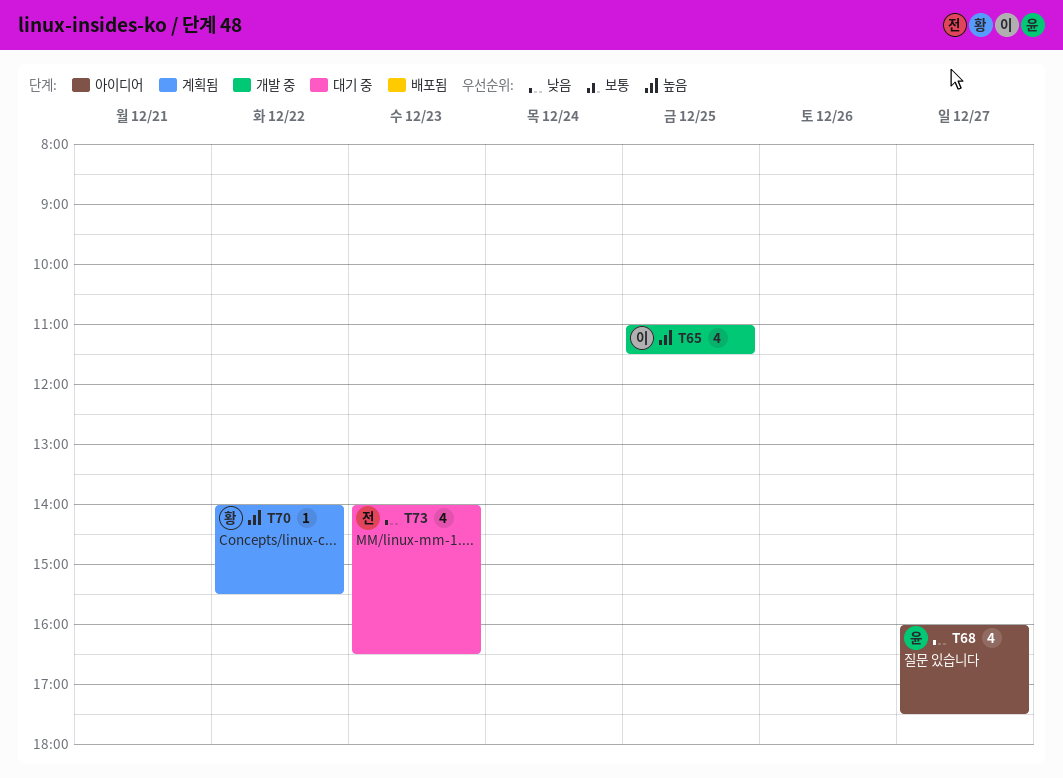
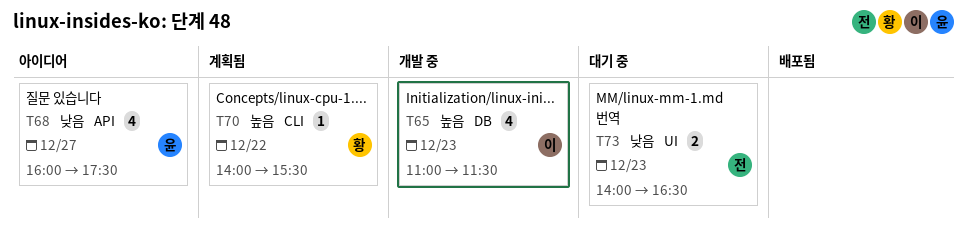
T65, day: Dec 25 -> Dec 23
T73, estimate: 4 -> 2

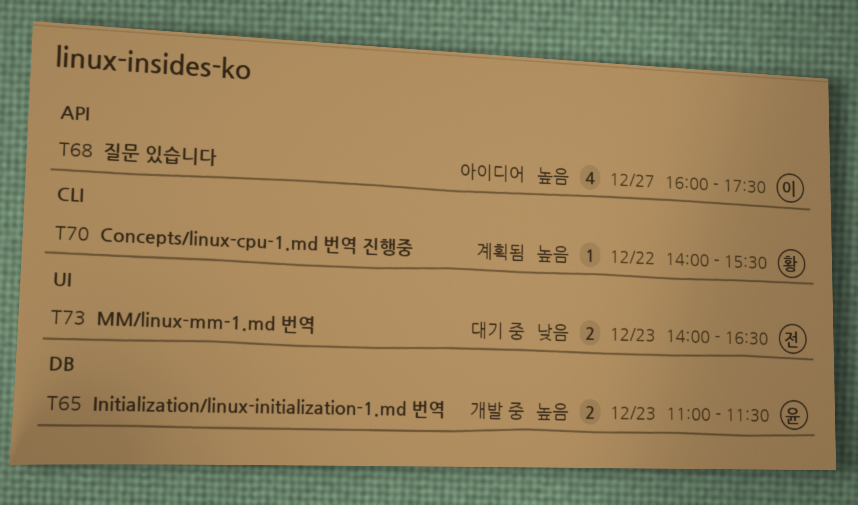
T65, owner: 이 -> 윤
T65, estimate: 4 -> 2
T68, owner: 윤 -> 이
T68, priority: 낮음 -> 높음

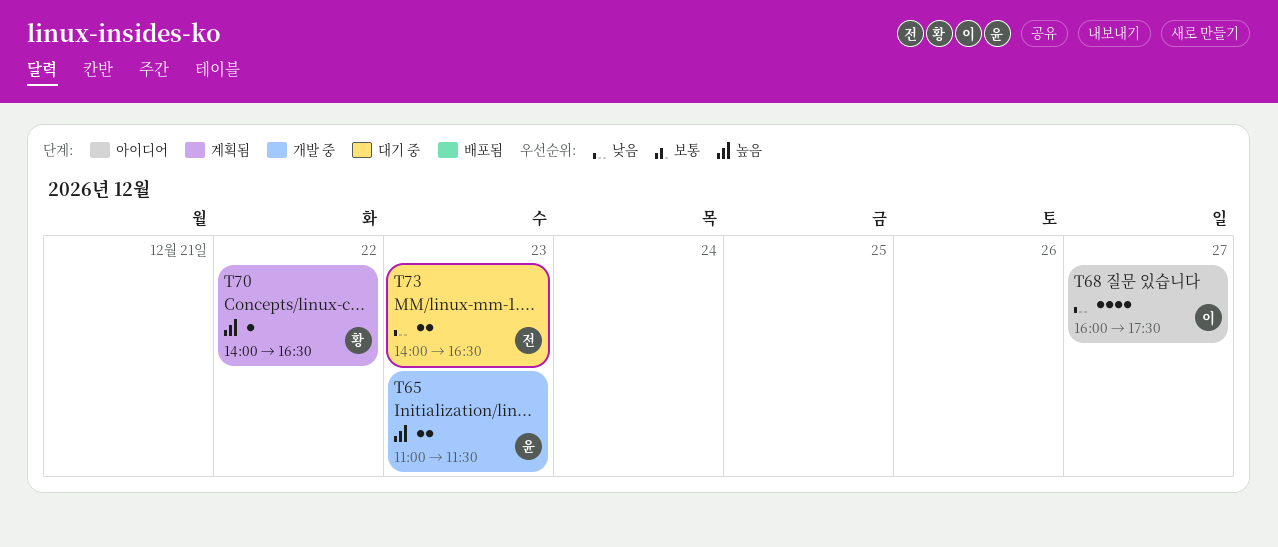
T68, priority: 높음 -> 낮음
T70, ends: 15:30 -> 16:30

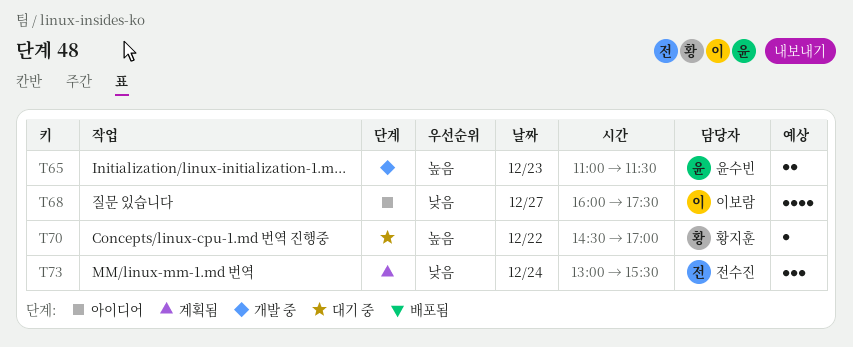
T70, status: 계획됨 -> 대기 중
T70, begins: 14:00 -> 14:30
T70, ends: 16:30 -> 17:00
T73, status: 대기 중 -> 계획됨
T73, estimate: 2 -> 3
T73, day: Dec 23 -> Dec 24
T73, begins: 14:00 -> 13:00
T73, ends: 16:30 -> 15:30

